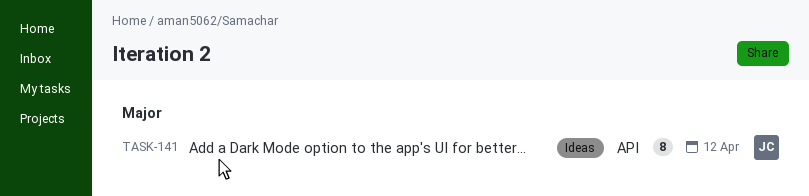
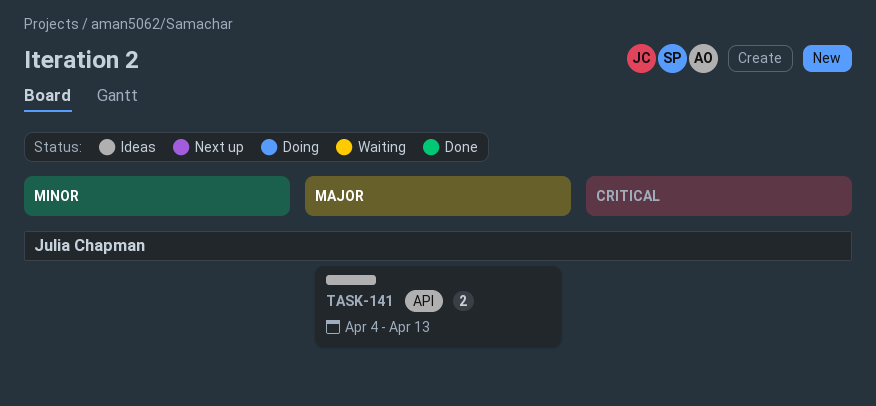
TASK-141, estimate: 8 -> 2
TASK-141, due: Apr 12 -> Apr 13

